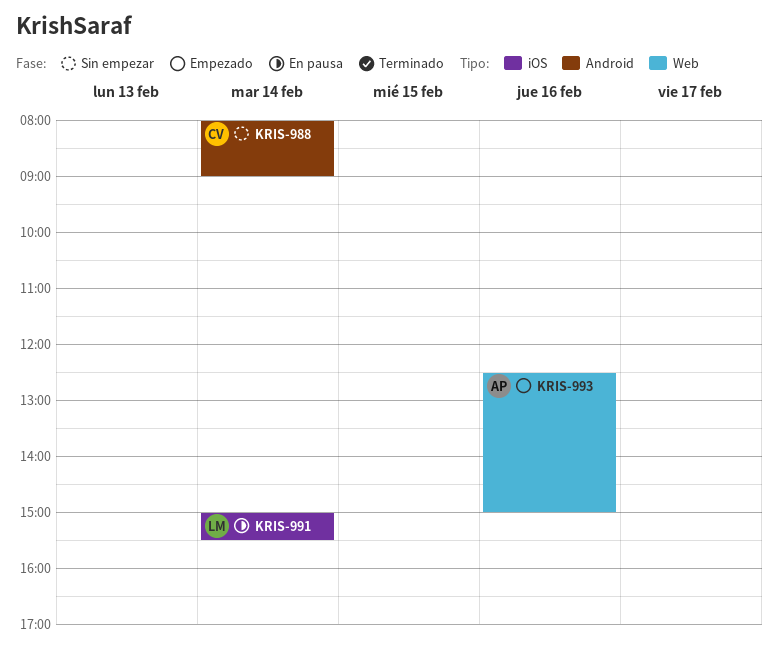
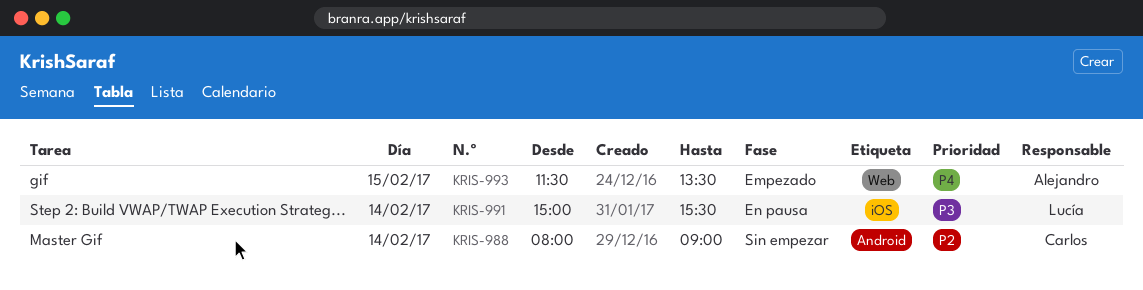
KRIS-993, day: Feb 16 -> Feb 15
KRIS-993, begins: 12:30 -> 11:30
KRIS-993, ends: 15:00 -> 13:30

